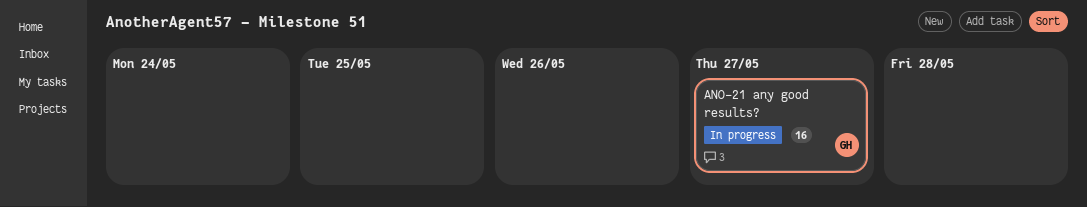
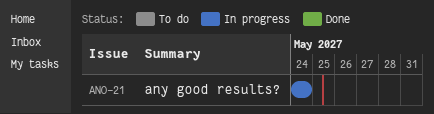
ANO-21, due: May 27 -> May 24

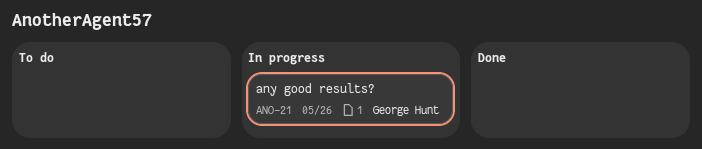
ANO-21, due: May 24 -> May 26

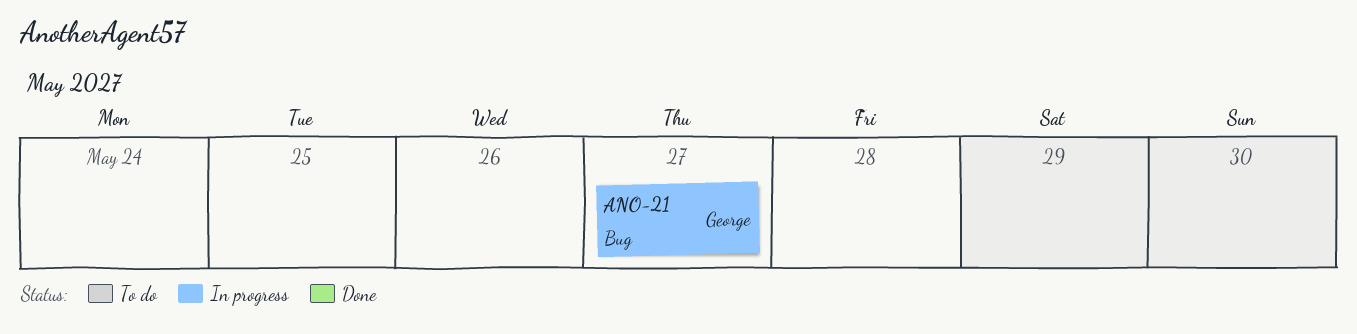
ANO-21, due: May 26 -> May 27

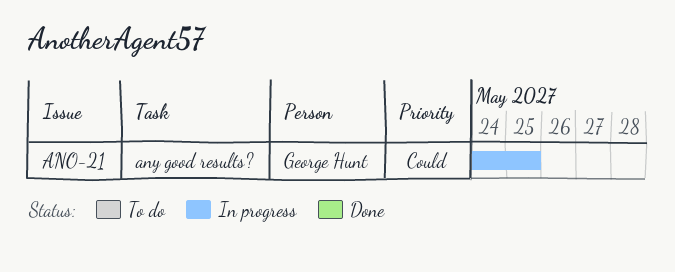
ANO-21, due: May 27 -> May 25

